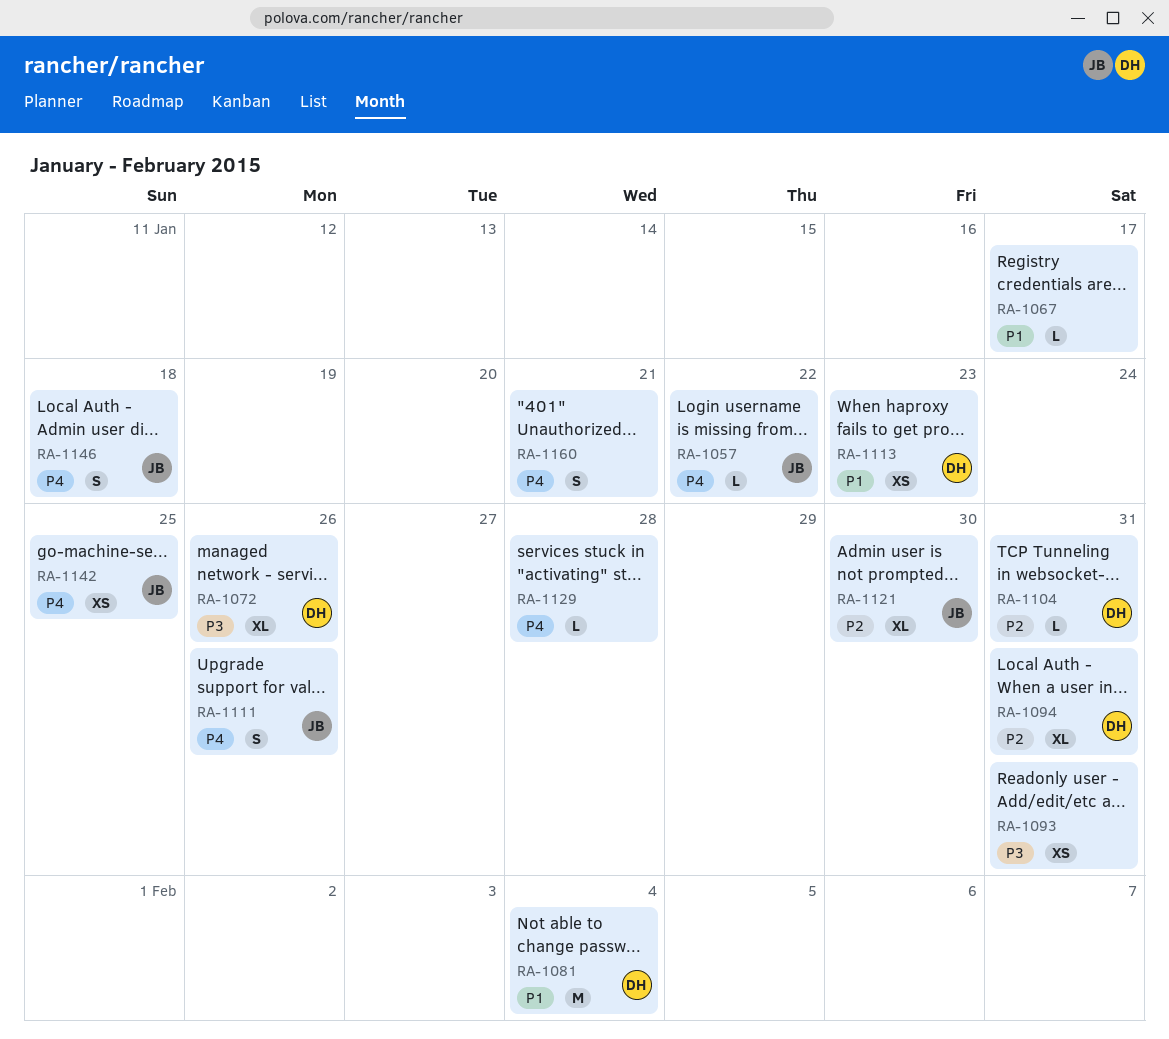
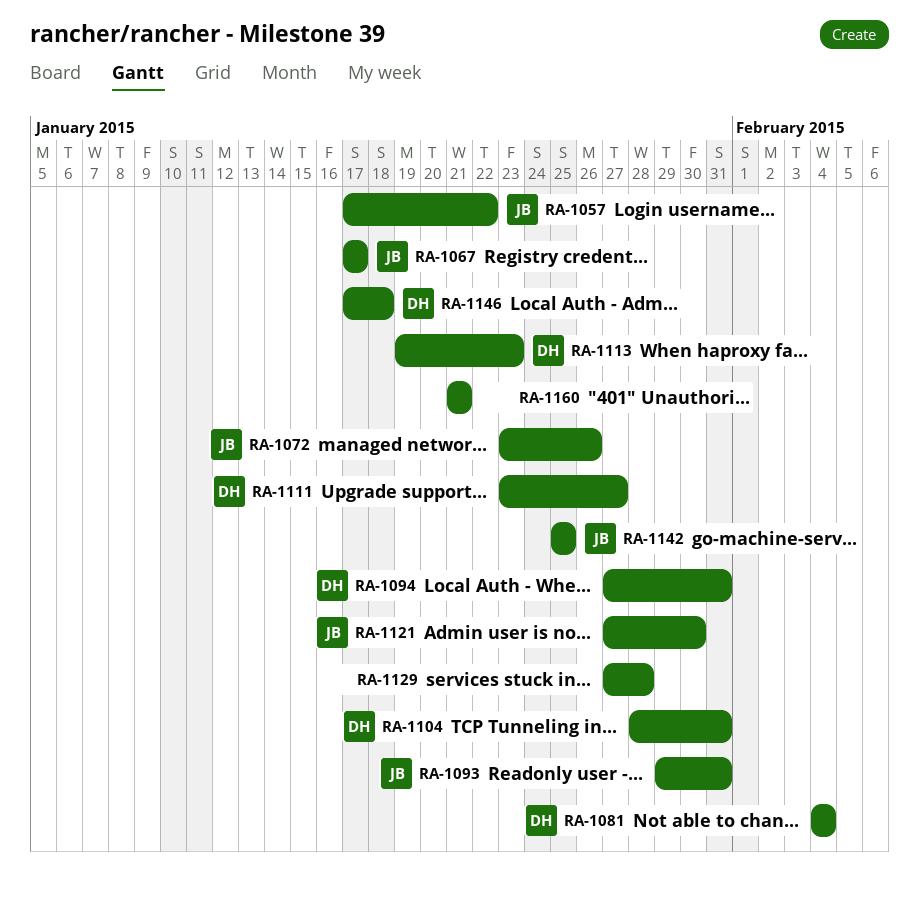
RA-1067, owner: none -> JB
RA-1072, owner: DH -> JB
RA-1093, owner: none -> JB
RA-1111, owner: JB -> DH
RA-1111, due: Jan 26 -> Jan 27
RA-1146, owner: JB -> DH

